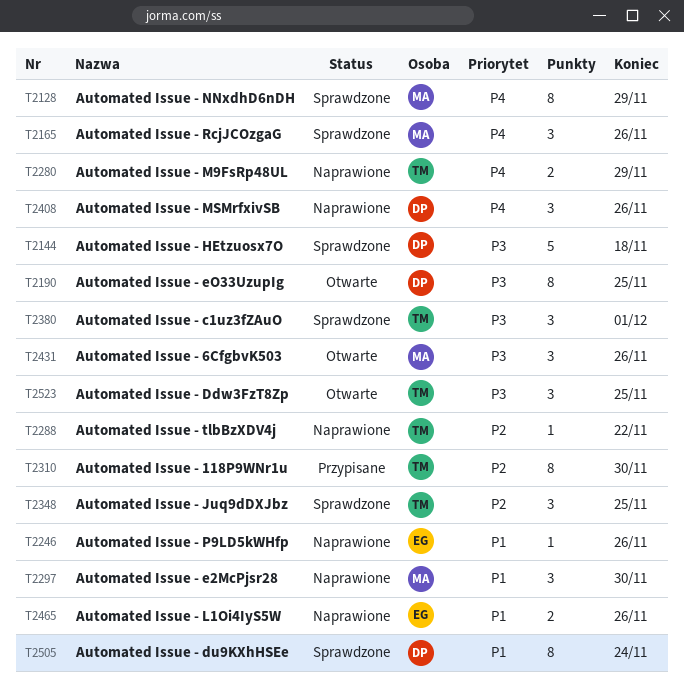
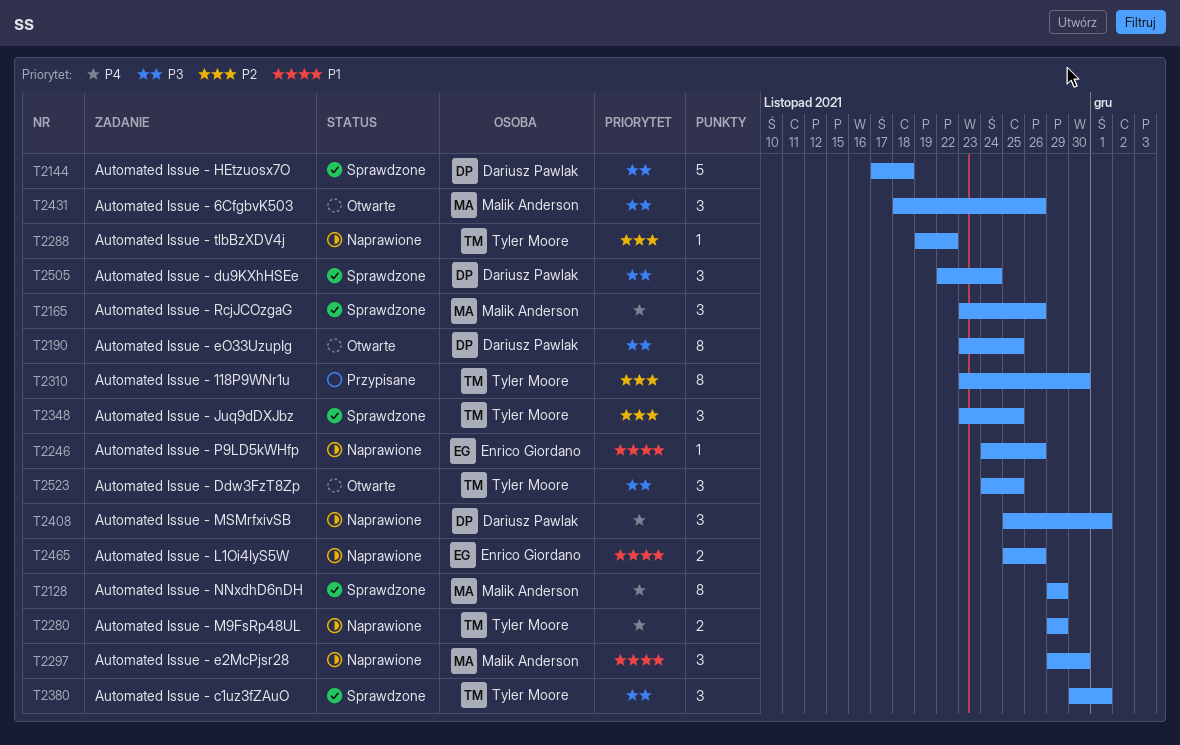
T2408, due: Nov 26 -> Dec 1
T2505, priority: P1 -> P3
T2505, estimate: 8 -> 3

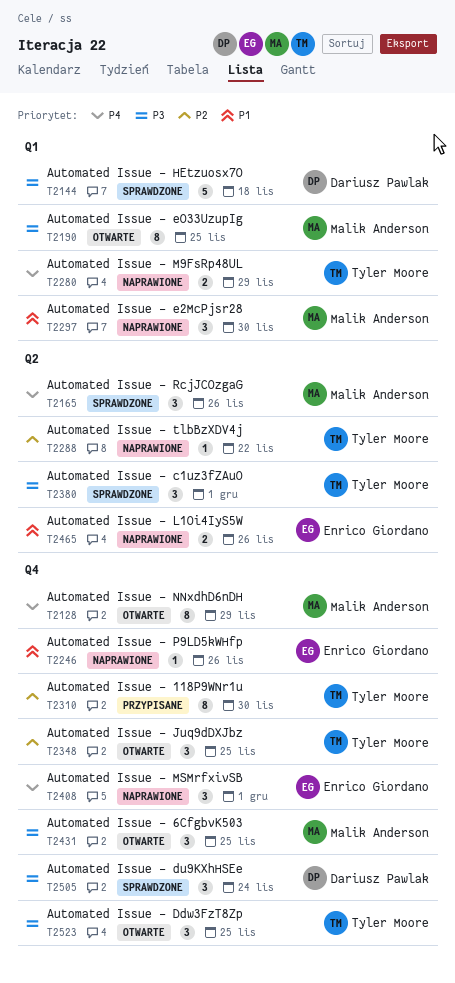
T2128, status: Sprawdzone -> Otwarte
T2190, owner: Dariusz Pawlak -> Malik Anderson
T2348, status: Sprawdzone -> Otwarte
T2408, owner: Dariusz Pawlak -> Enrico Giordano
T2431, due: Nov 26 -> Nov 25

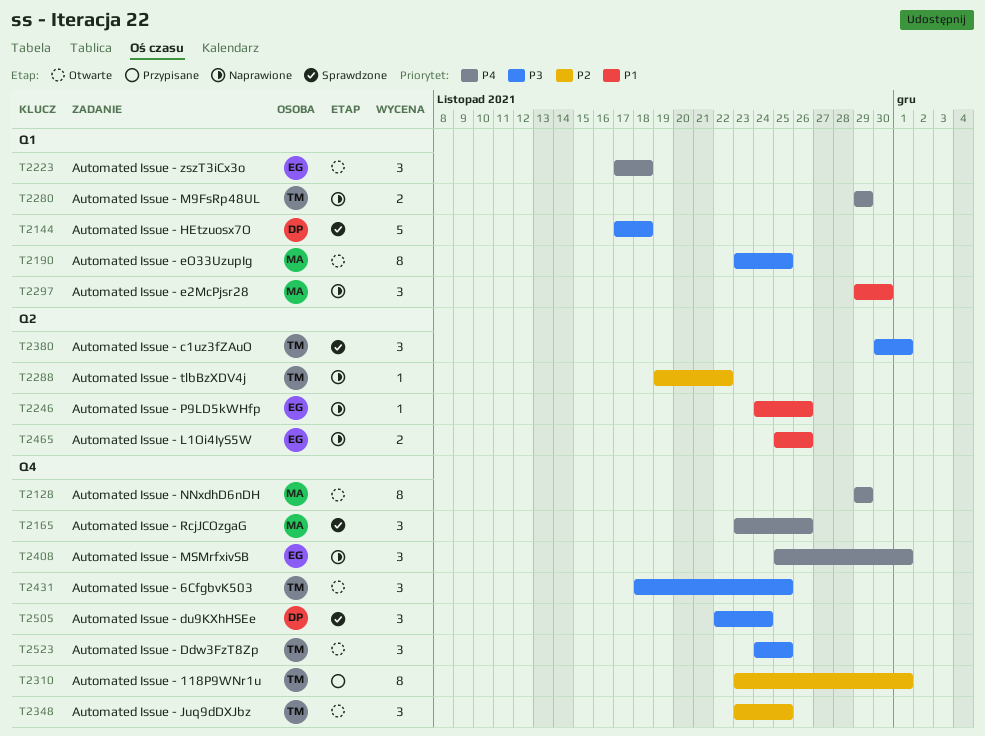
T2165, label: Q2 -> Q4
T2223: none -> present
T2246, label: Q4 -> Q2
T2310, due: Nov 30 -> Dec 1
T2431, owner: Malik Anderson -> Tyler Moore

